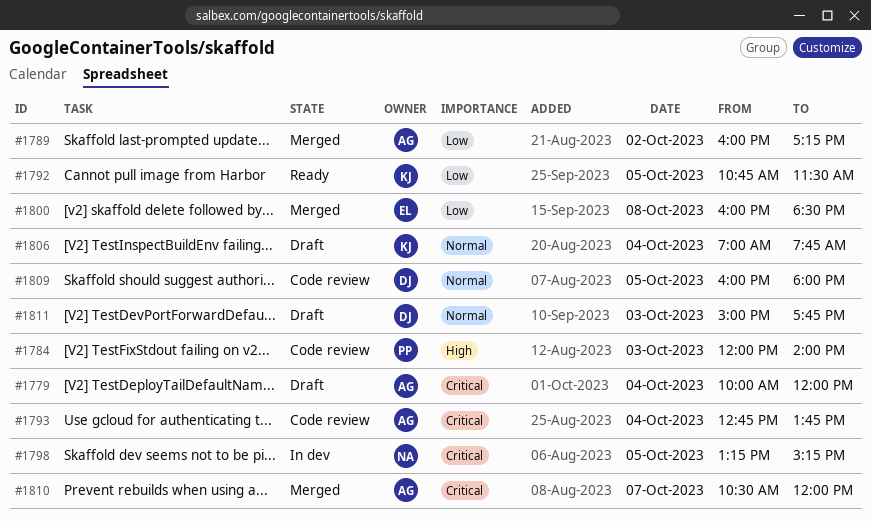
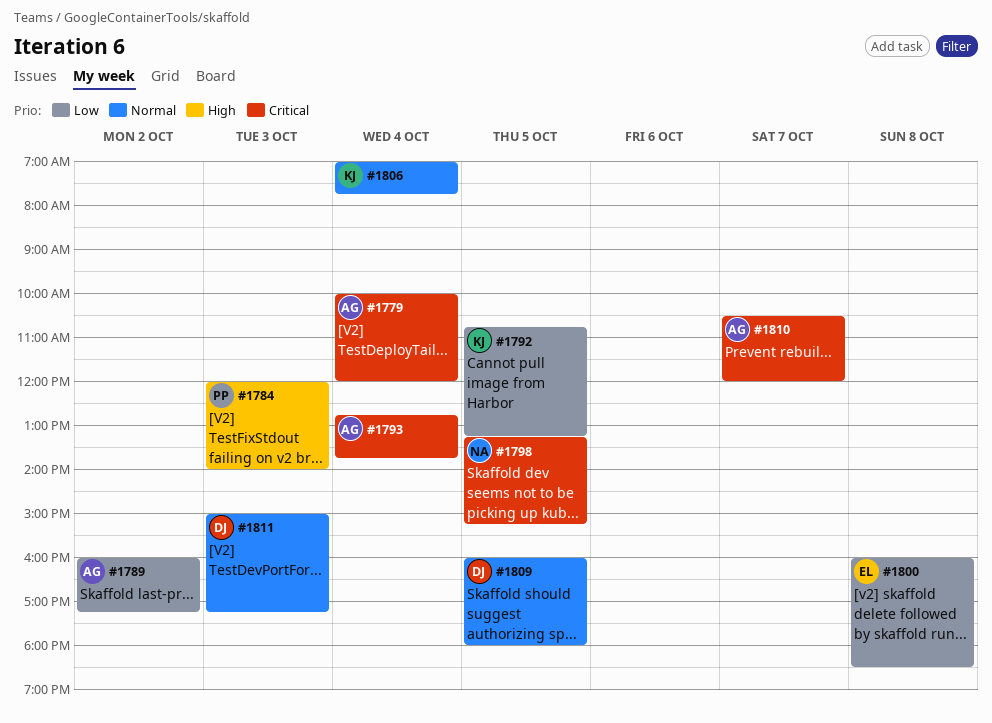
#1792, ends: 11:30 -> 13:15
#1811, ends: 17:45 -> 17:15

